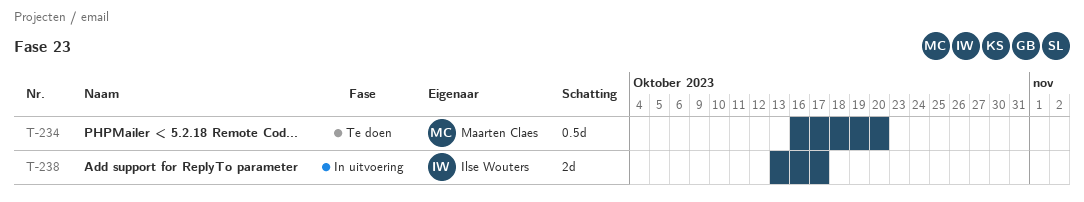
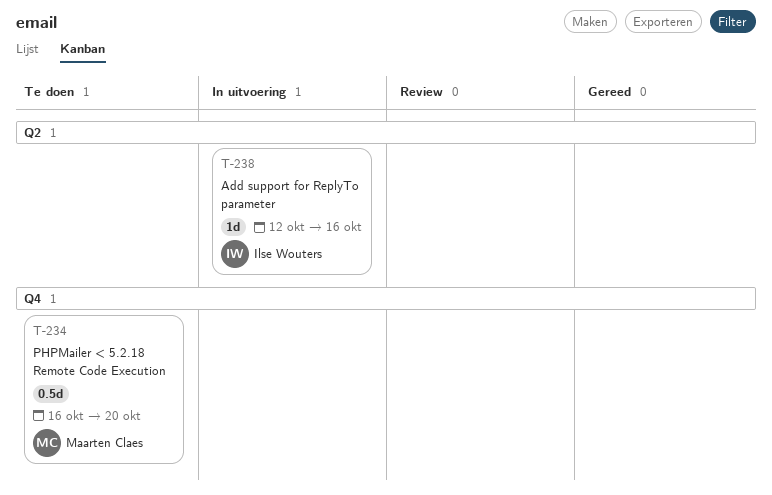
T-238, estimate: 2d -> 1d
T-238, start: Oct 13 -> Oct 12
T-238, due: Oct 17 -> Oct 16

